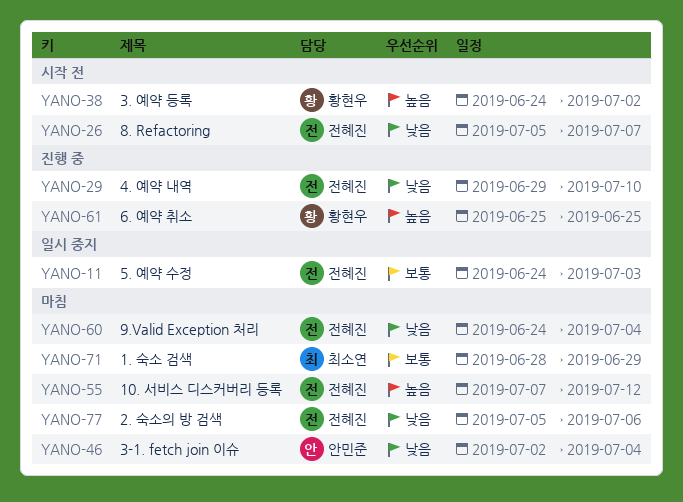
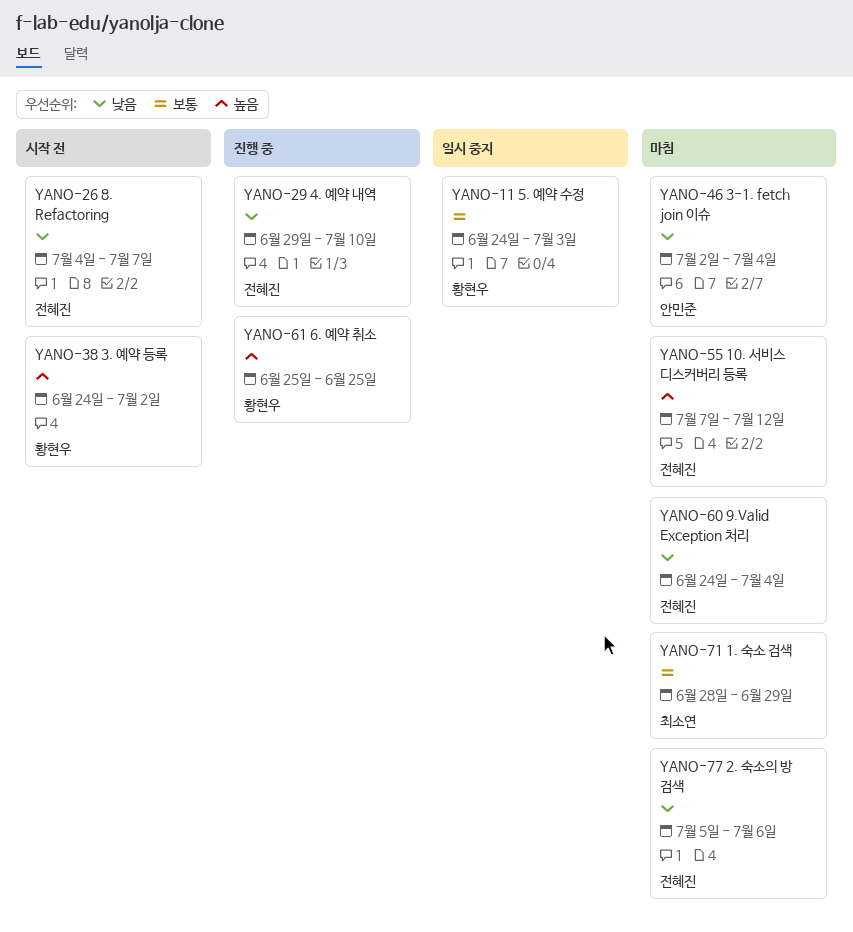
YANO-11, owner: 전혜진 -> 황현우
YANO-26, start: Jul 5 -> Jul 4

